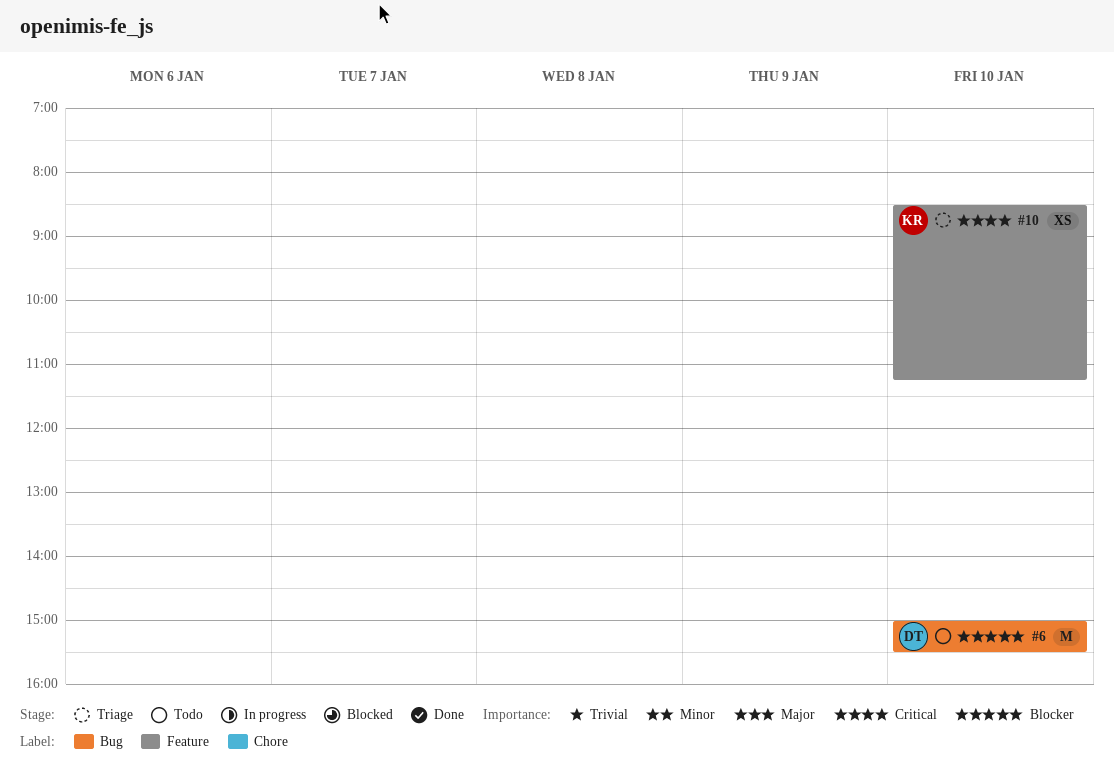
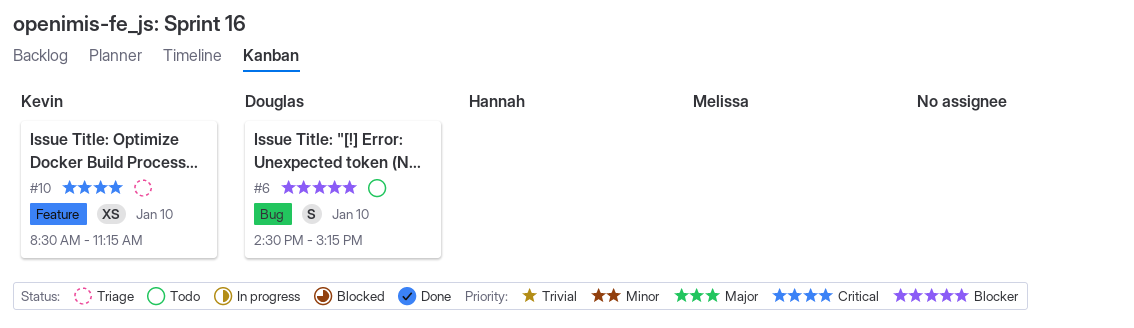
#6, estimate: M -> S
#6, begins: 15:00 -> 14:30
#6, ends: 15:30 -> 15:15

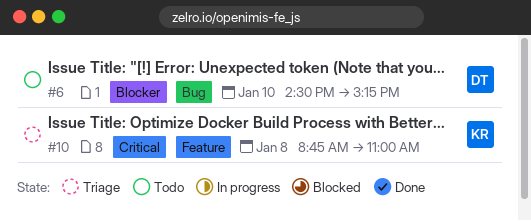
#10, day: Jan 10 -> Jan 8
#10, begins: 08:30 -> 08:45
#10, ends: 11:15 -> 11:00

